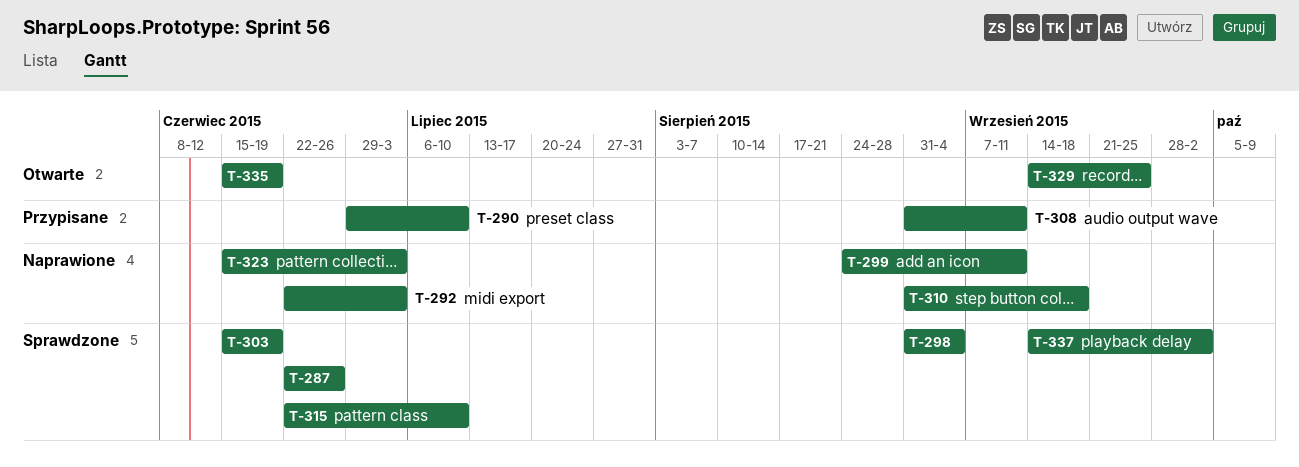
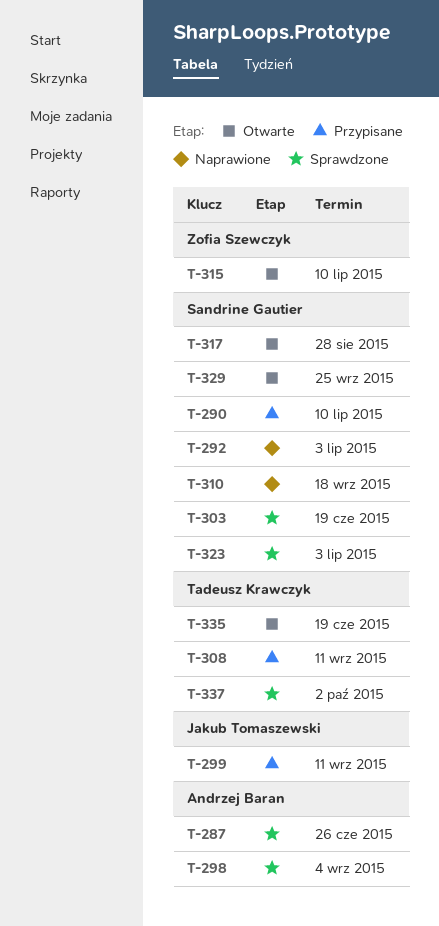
T-299, status: Naprawione -> Przypisane
T-315, status: Sprawdzone -> Otwarte
T-317: none -> present
T-323, status: Naprawione -> Sprawdzone

